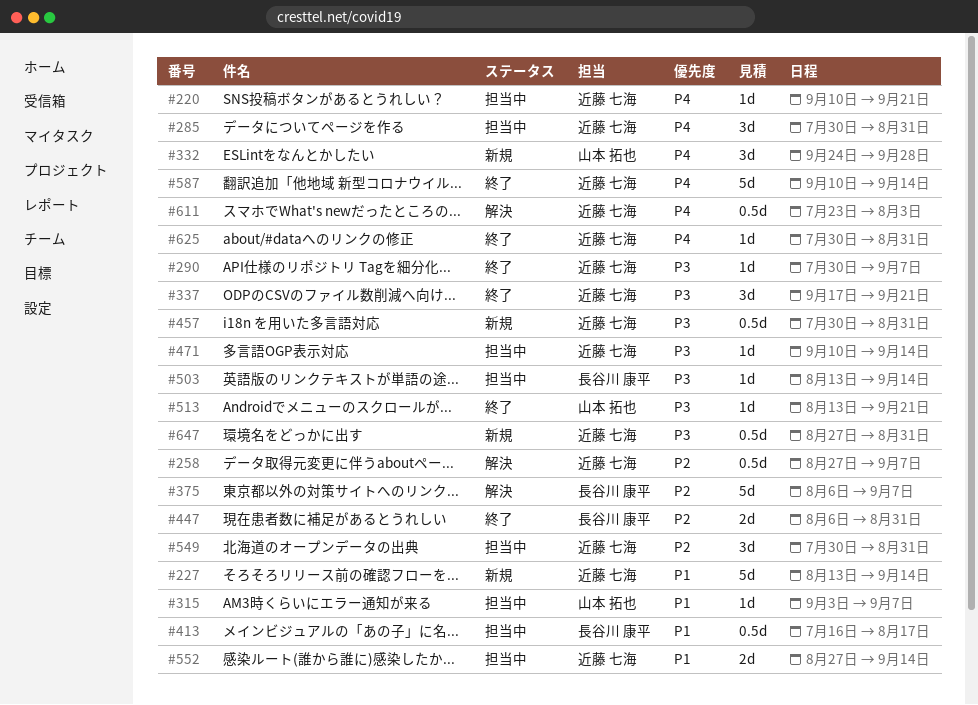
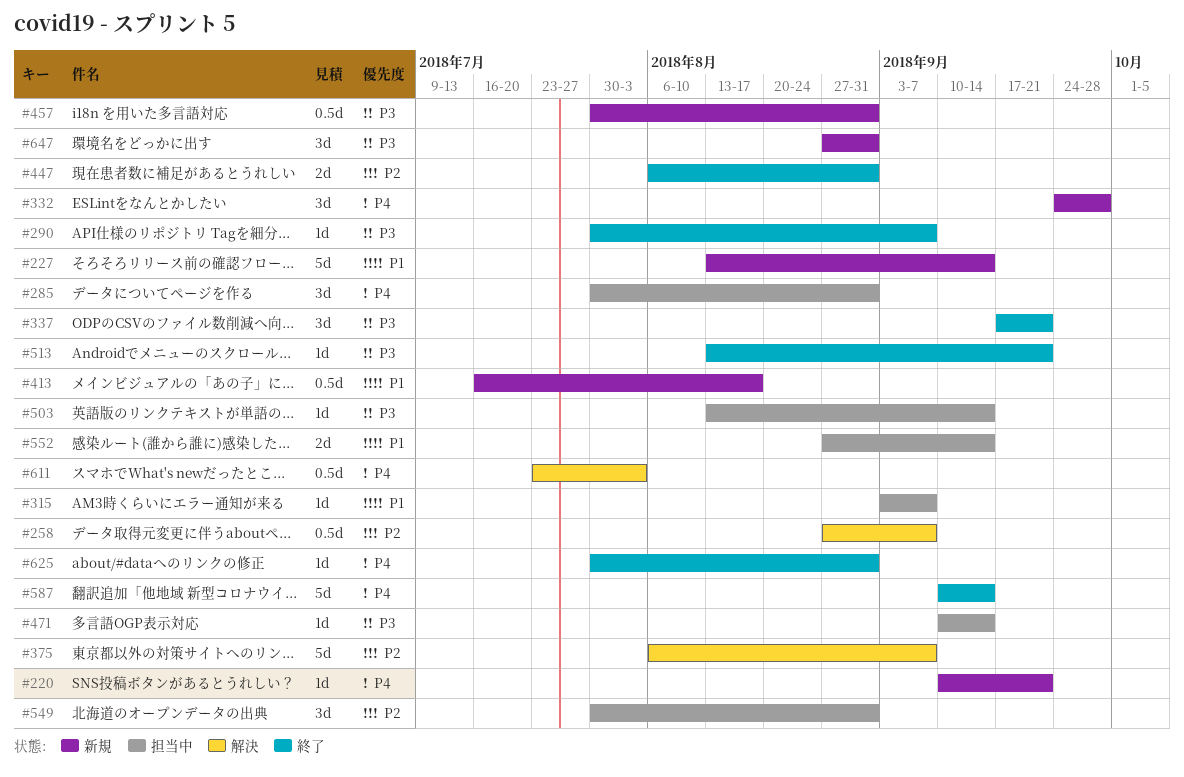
#220, status: 担当中 -> 新規
#413, status: 担当中 -> 新規
#647, estimate: 0.5d -> 3d

